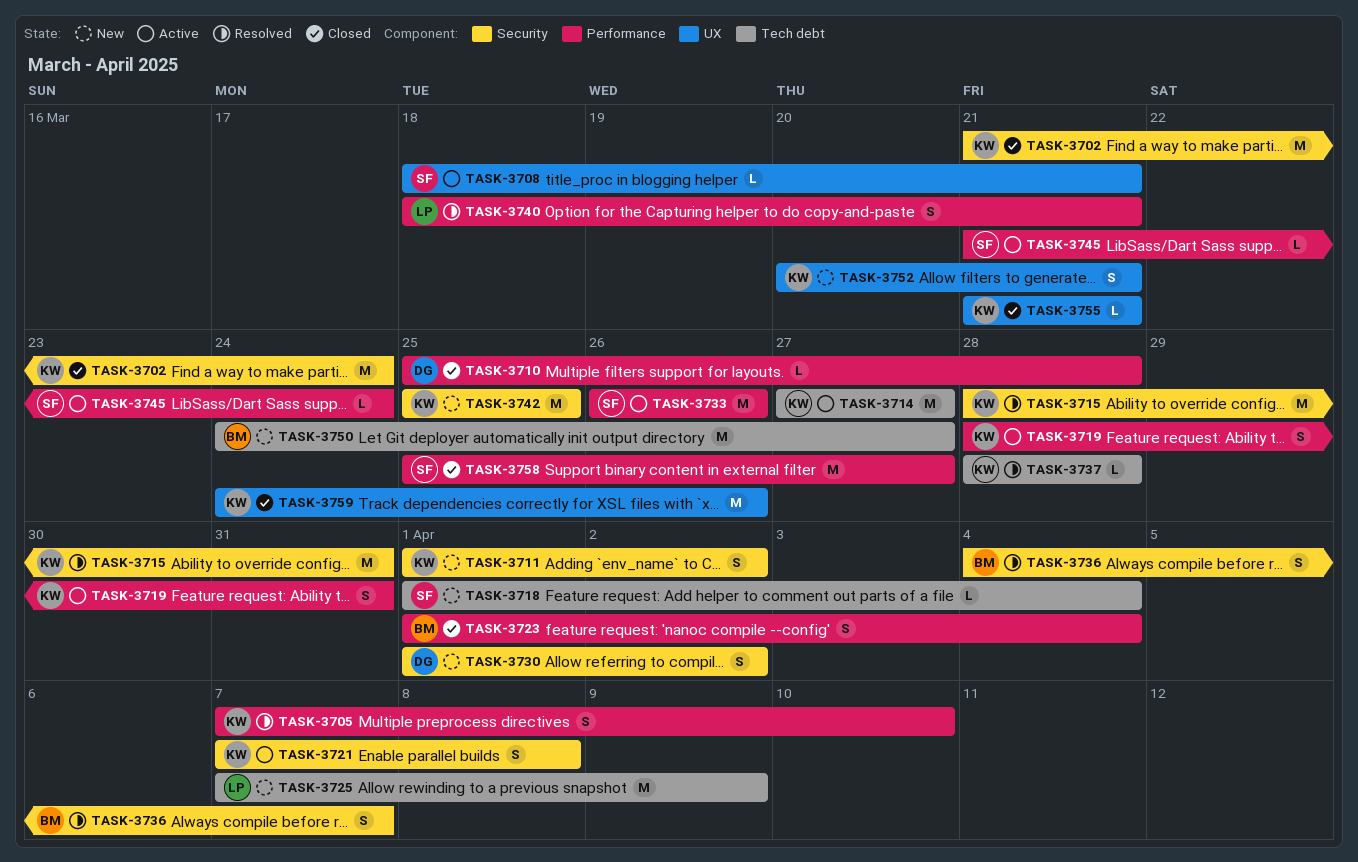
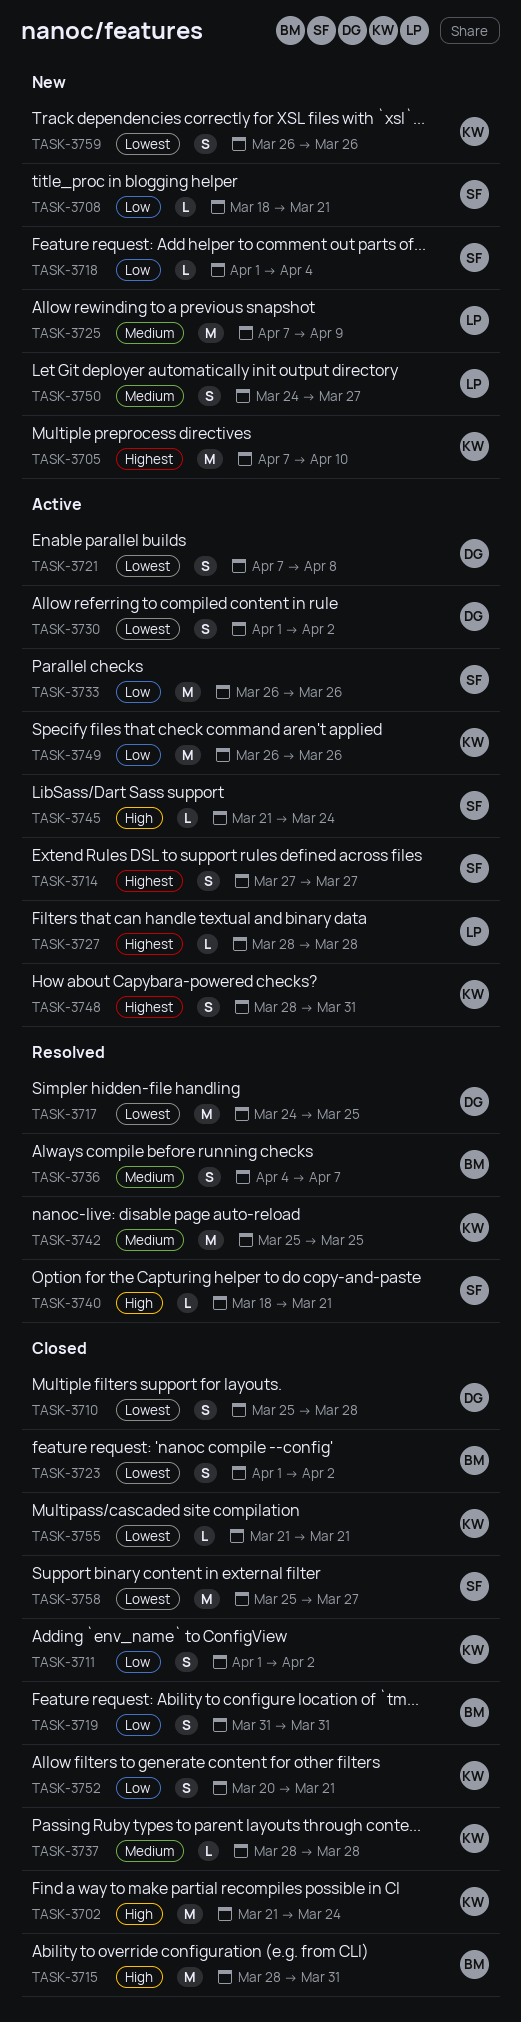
TASK-3705, status: Resolved -> New
TASK-3705, estimate: S -> M
TASK-3708, status: Active -> New
TASK-3710, estimate: L -> S
TASK-3711, status: New -> Closed
TASK-3714, owner: KW -> SF
TASK-3714, estimate: M -> S
TASK-3715, status: Resolved -> Closed
TASK-3715, owner: KW -> BM
TASK-3717: none -> present
TASK-3719, status: Active -> Closed
TASK-3719, owner: KW -> BM
TASK-3719, start: Mar 28 -> Mar 31
TASK-3721, owner: KW -> DG
TASK-3723, due: Apr 4 -> Apr 2
TASK-3727: none -> present
TASK-3730, status: New -> Active
TASK-3737, status: Resolved -> Closed
TASK-3740, owner: LP -> SF
TASK-3740, estimate: S -> L
TASK-3742, status: New -> Resolved
TASK-3748: none -> present
TASK-3749: none -> present
TASK-3750, owner: BM -> LP
TASK-3750, estimate: M -> S
TASK-3752, status: New -> Closed
TASK-3759, status: Closed -> New
TASK-3759, estimate: M -> S
TASK-3759, start: Mar 24 -> Mar 26

